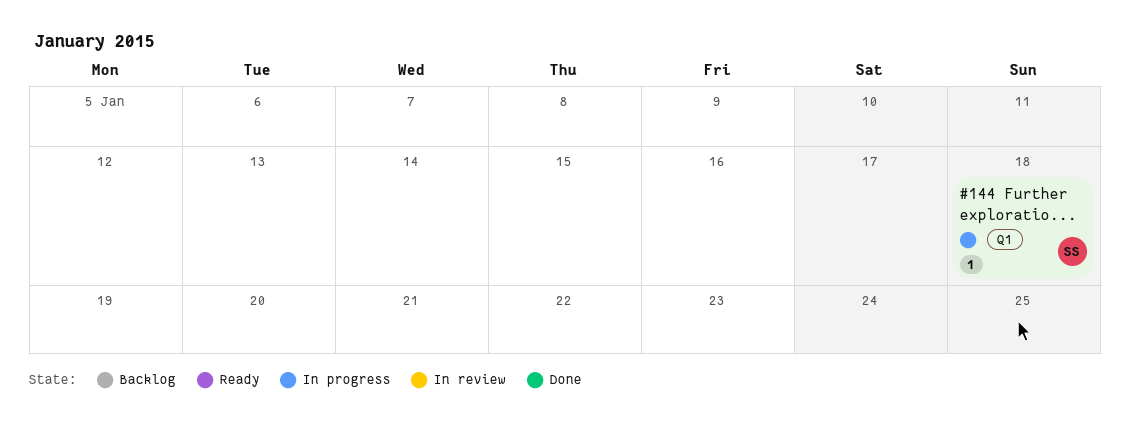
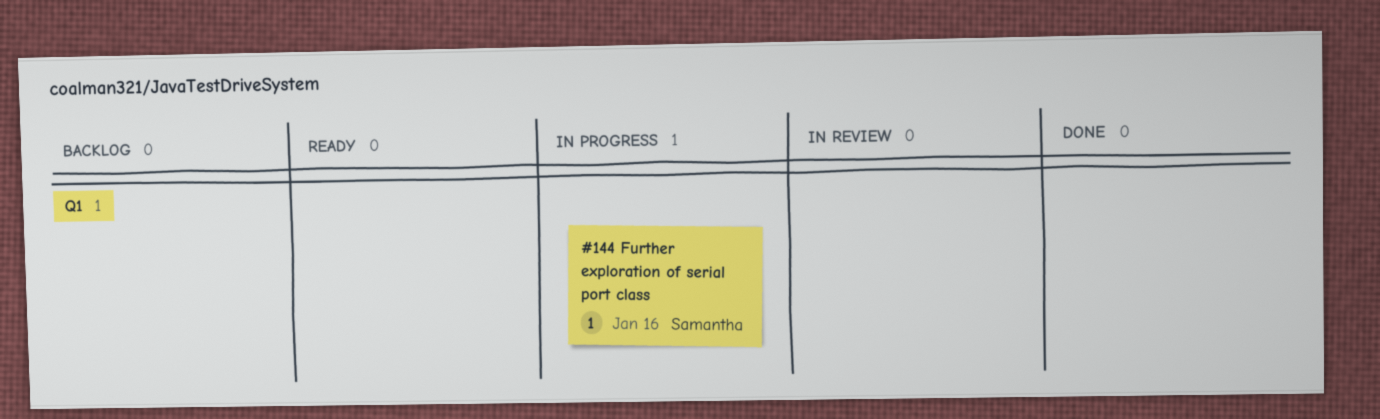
#144, due: Jan 18 -> Jan 16

